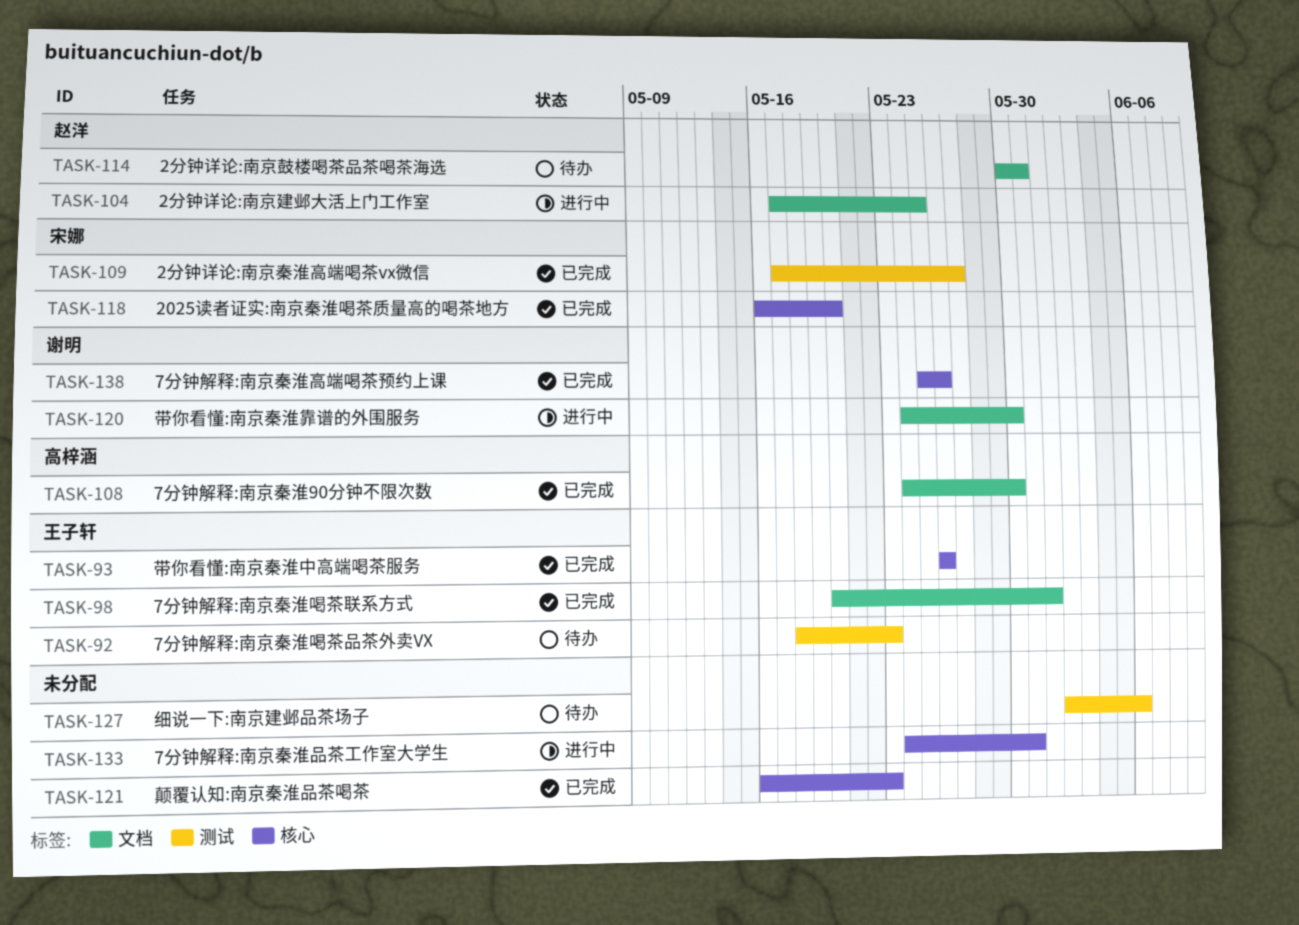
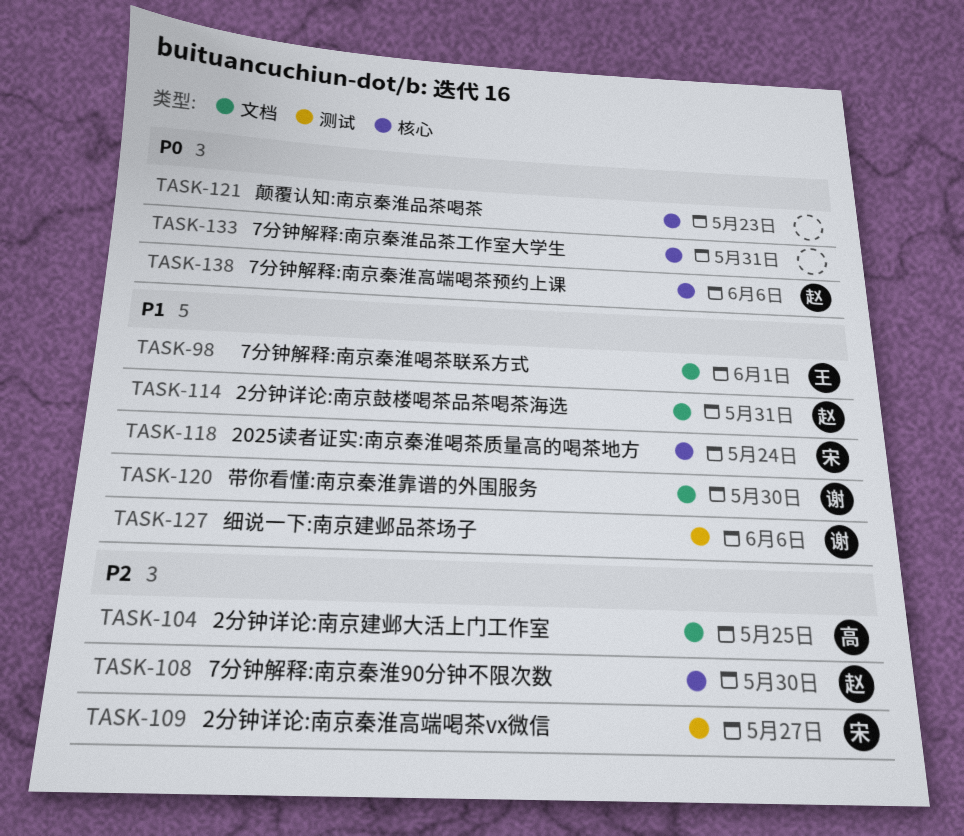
TASK-92: present -> none
TASK-93: present -> none
TASK-104, owner: 赵洋 -> 高梓涵
TASK-108, owner: 高梓涵 -> 赵洋
TASK-108, label: 文档 -> 核心
TASK-118, due: May 20 -> May 24
TASK-127, owner: none -> 谢明
TASK-138, owner: 谢明 -> 赵洋
TASK-138, due: May 26 -> Jun 6

